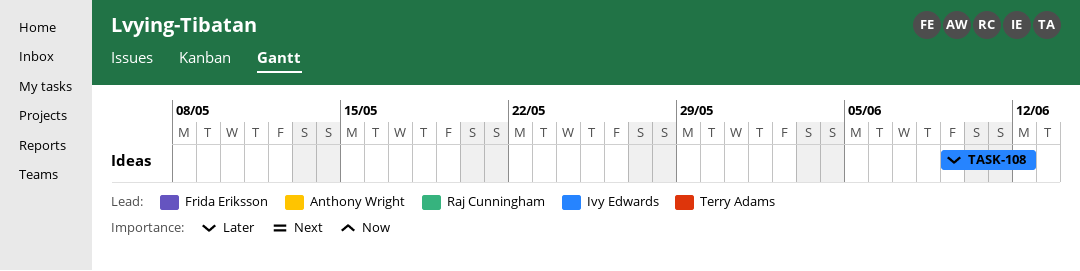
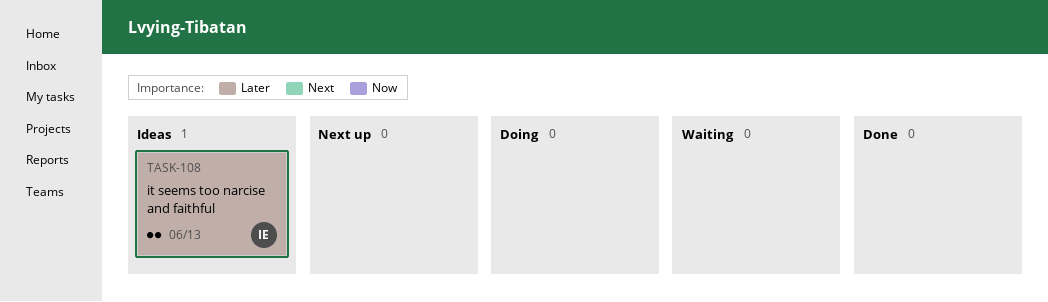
TASK-108, due: Jun 12 -> Jun 13

